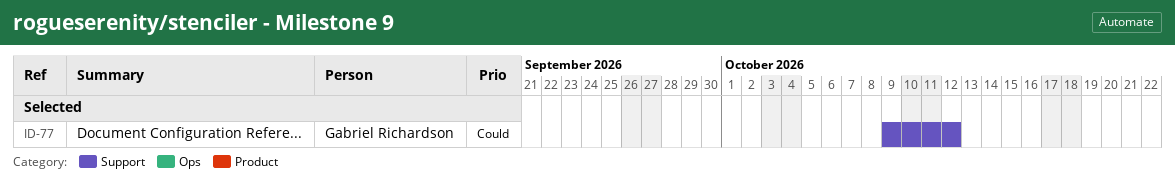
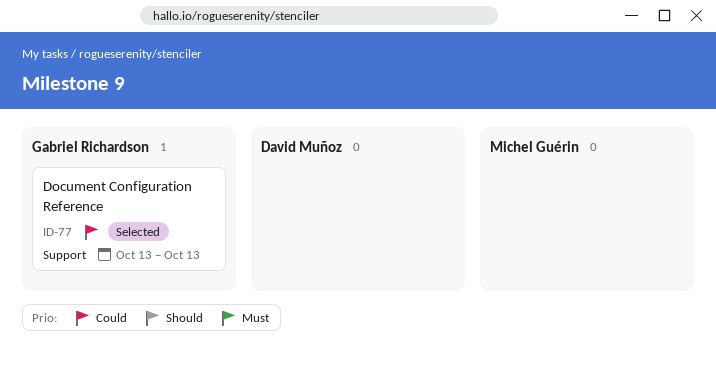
ID-77, start: Oct 9 -> Oct 13
ID-77, due: Oct 12 -> Oct 13

